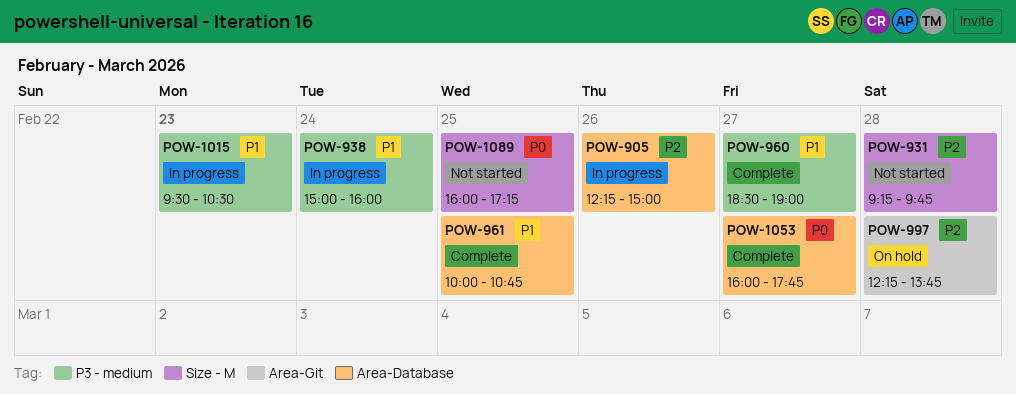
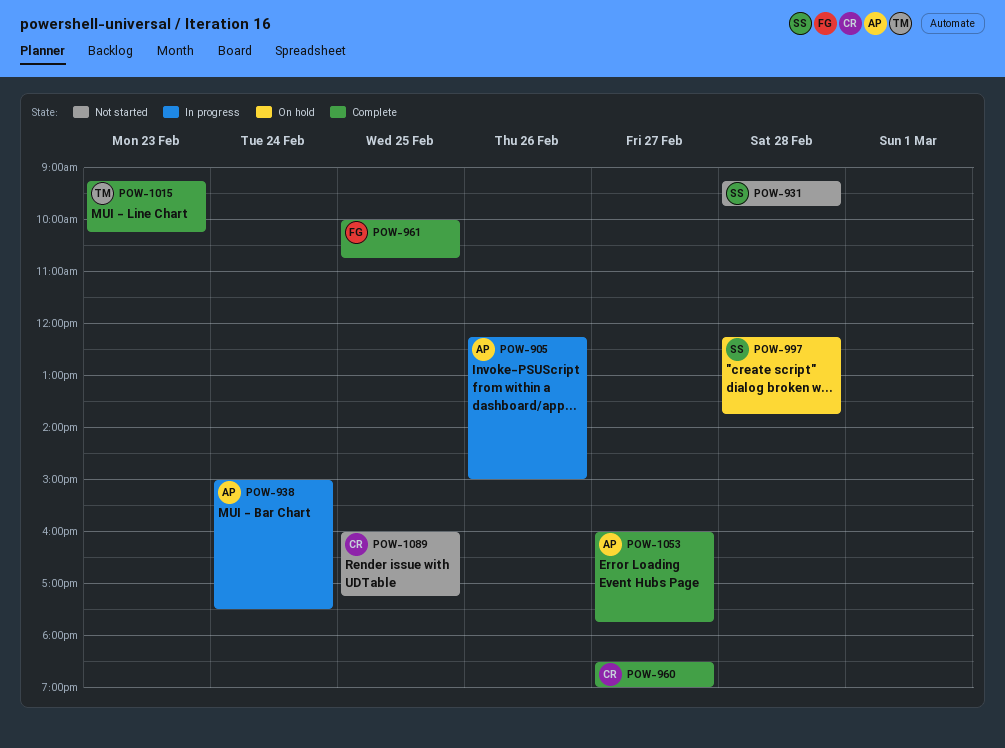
POW-938, ends: 16:00 -> 17:30
POW-1015, status: In progress -> Complete
POW-1015, begins: 09:30 -> 09:15
POW-1015, ends: 10:30 -> 10:15

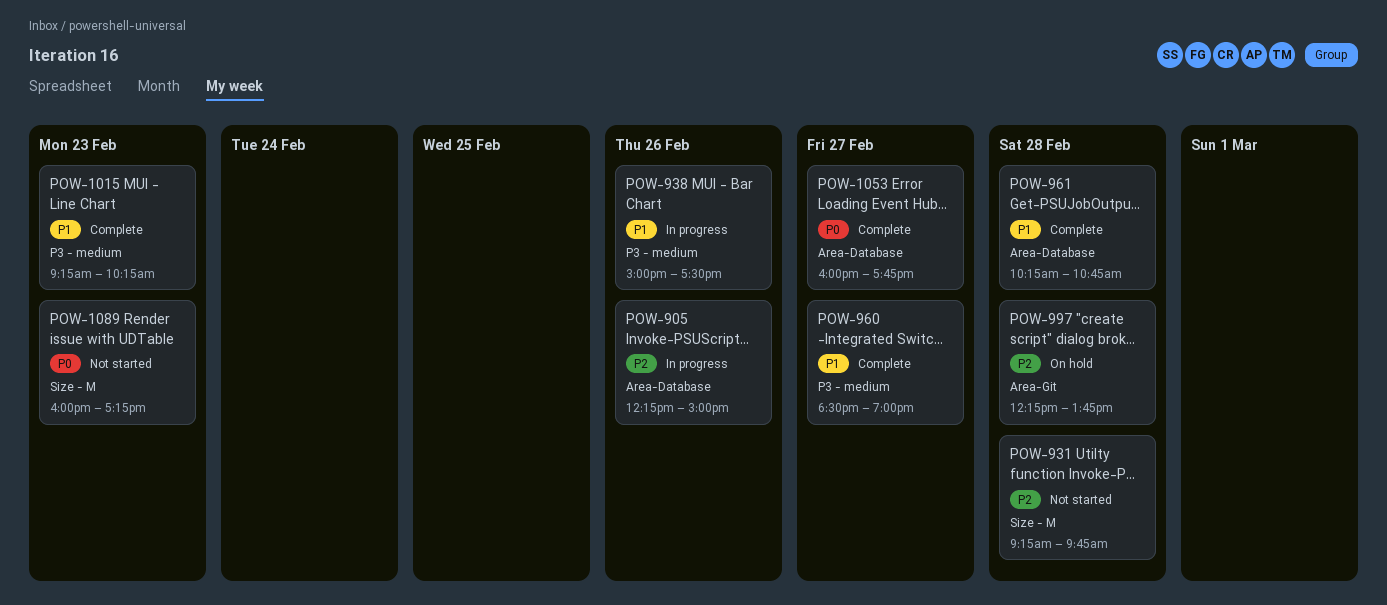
POW-938, day: Feb 24 -> Feb 26
POW-961, day: Feb 25 -> Feb 28
POW-961, begins: 10:00 -> 10:15
POW-1089, day: Feb 25 -> Feb 23

